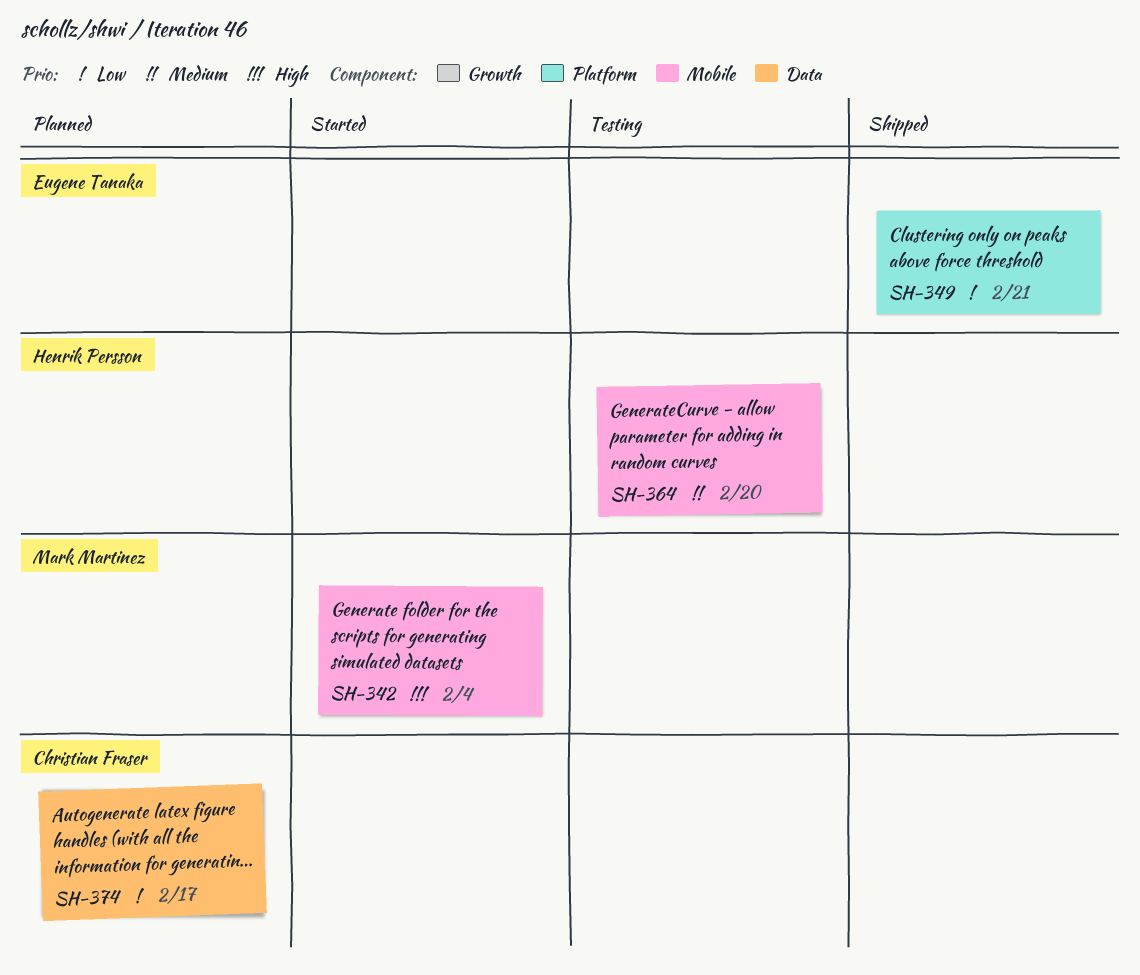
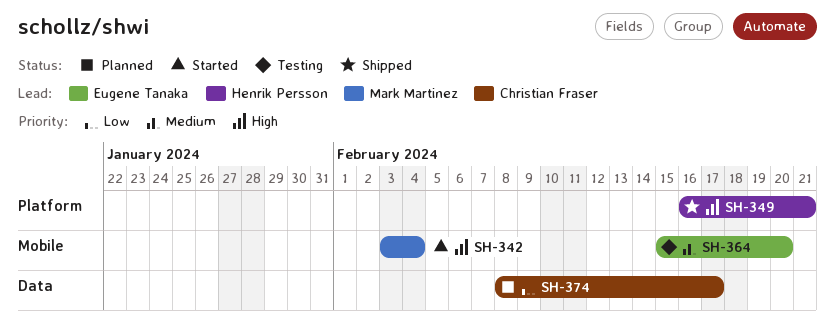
SH-349, owner: Eugene Tanaka -> Henrik Persson
SH-349, priority: Low -> High
SH-364, owner: Henrik Persson -> Eugene Tanaka

